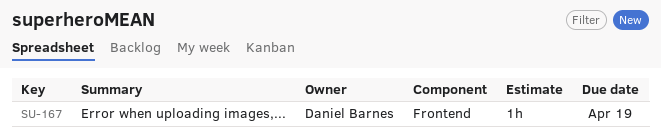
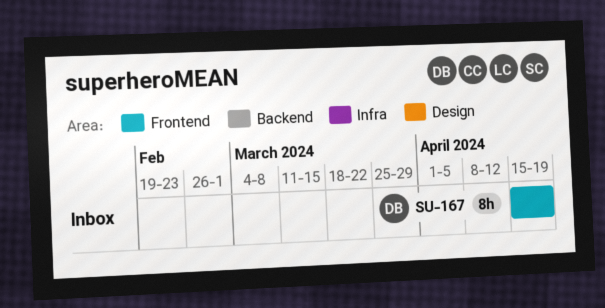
SU-167, estimate: 1h -> 8h

